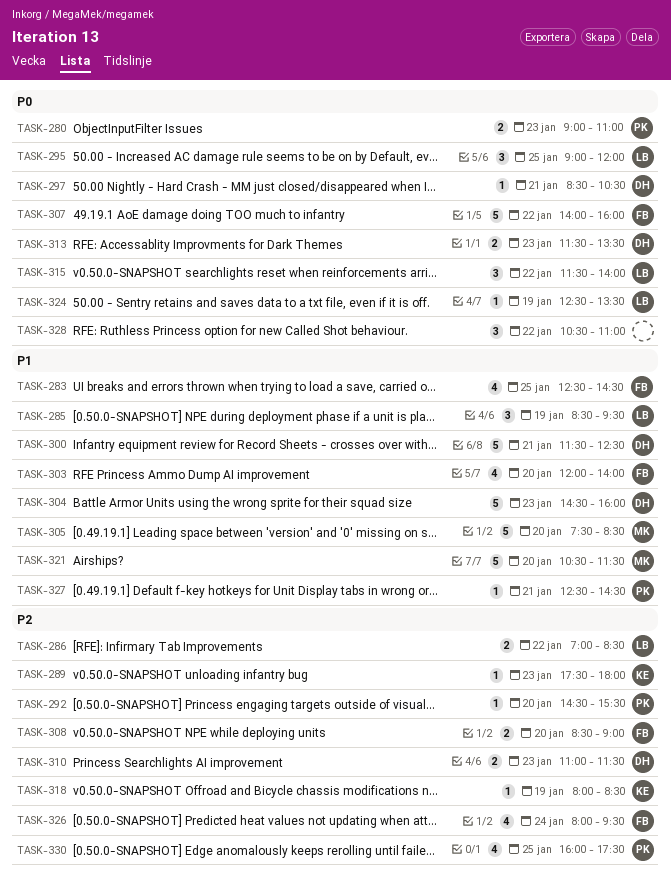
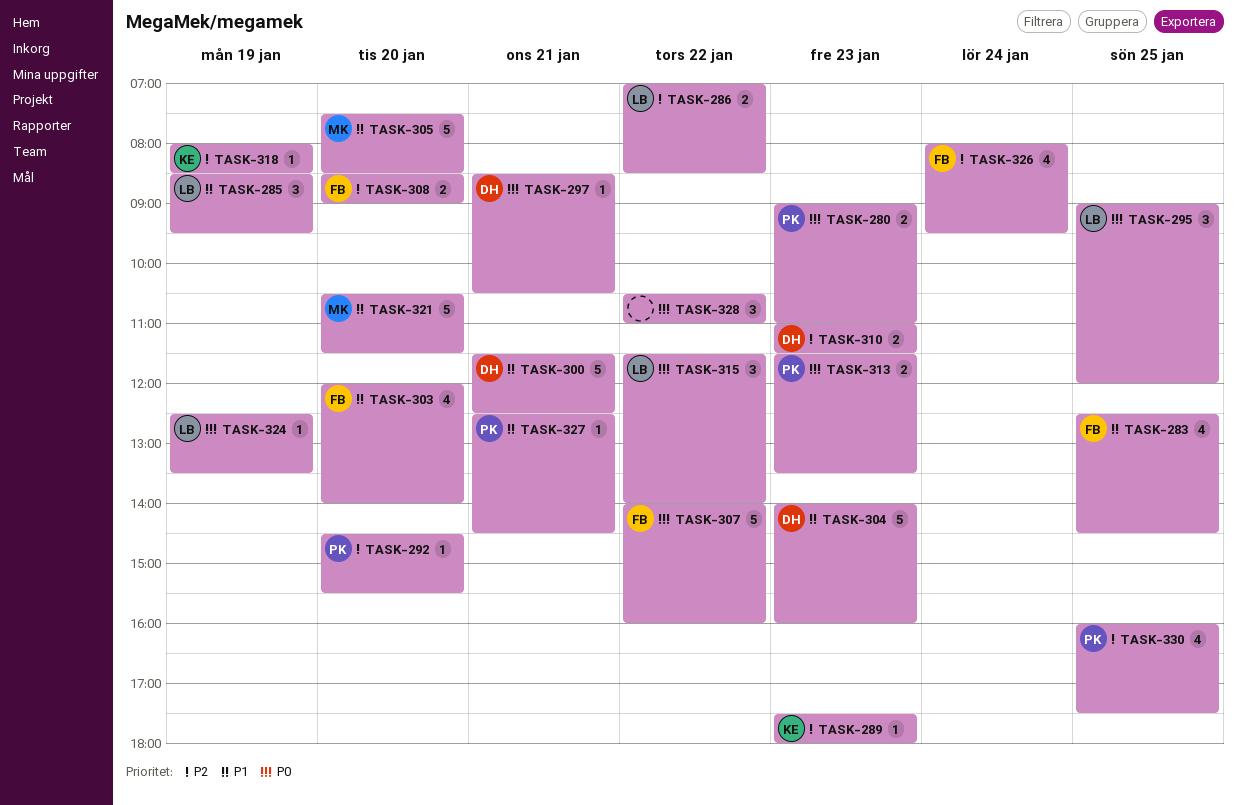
TASK-304, begins: 14:30 -> 14:00
TASK-313, owner: DH -> PK

